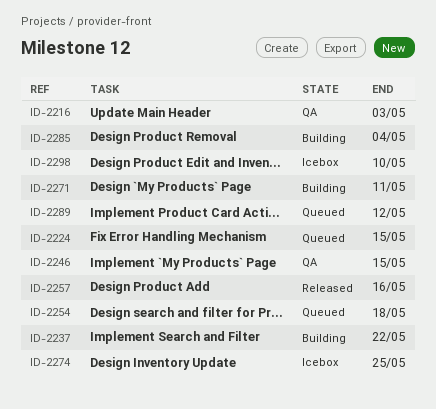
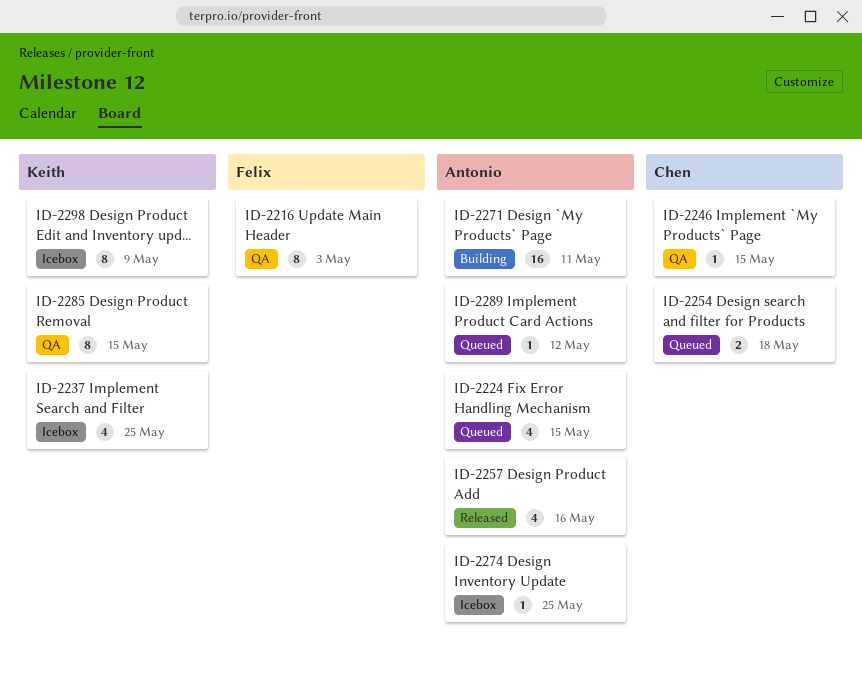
ID-2237, status: Building -> Icebox
ID-2237, due: May 22 -> May 25
ID-2285, status: Building -> QA
ID-2285, due: May 4 -> May 15
ID-2298, due: May 10 -> May 9

